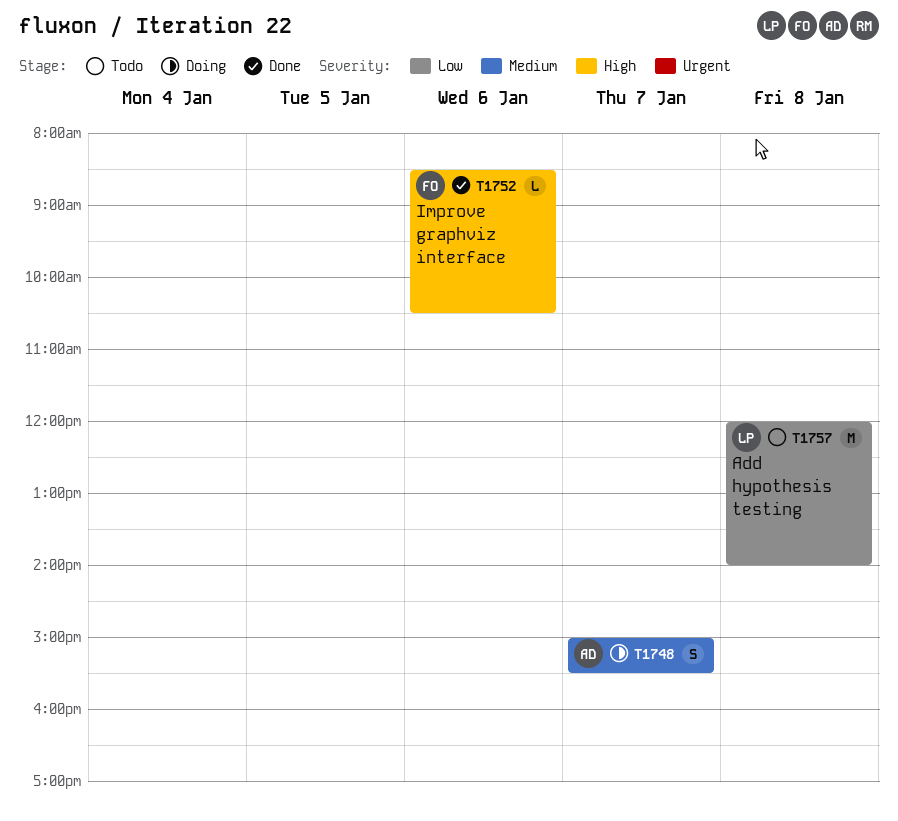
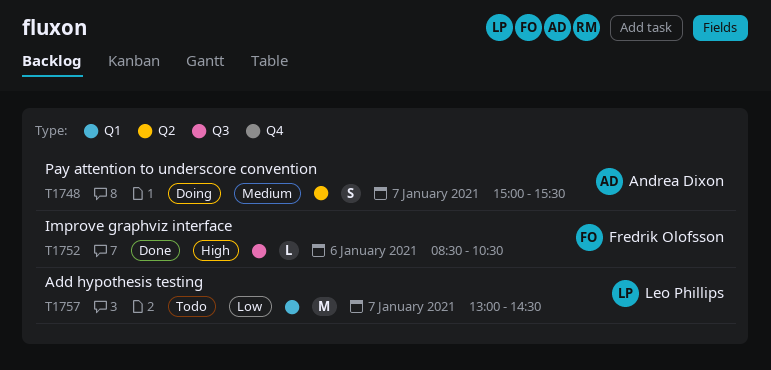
T1757, day: Jan 8 -> Jan 7
T1757, begins: 12:00 -> 13:00
T1757, ends: 14:00 -> 14:30

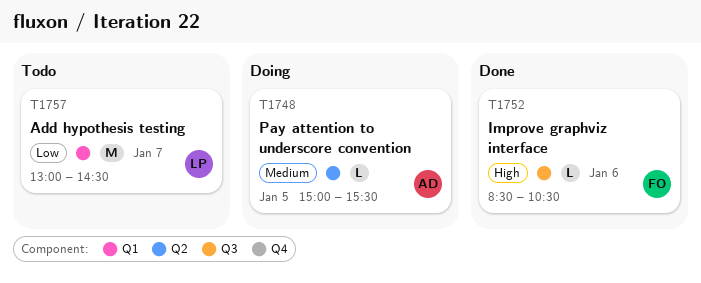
T1748, estimate: S -> L
T1748, day: Jan 7 -> Jan 5

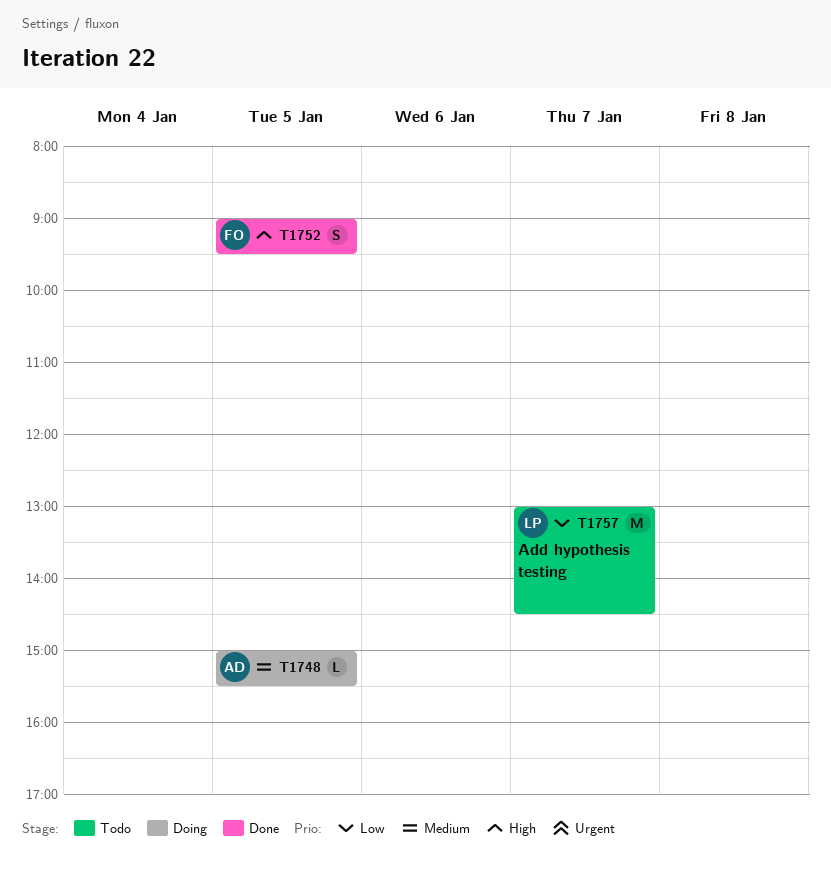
T1752, estimate: L -> S
T1752, day: Jan 6 -> Jan 5
T1752, begins: 08:30 -> 09:00
T1752, ends: 10:30 -> 09:30

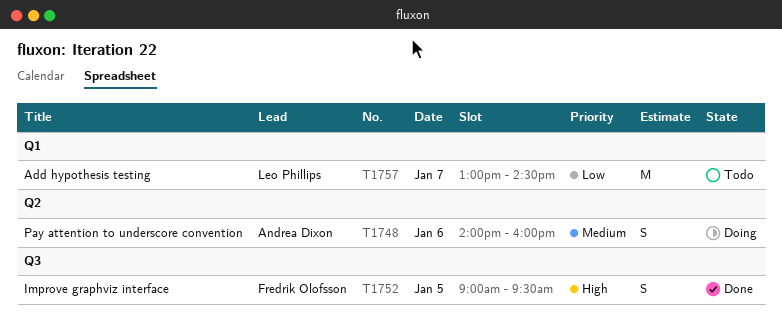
T1748, estimate: L -> S
T1748, day: Jan 5 -> Jan 6
T1748, begins: 15:00 -> 14:00
T1748, ends: 15:30 -> 16:00

